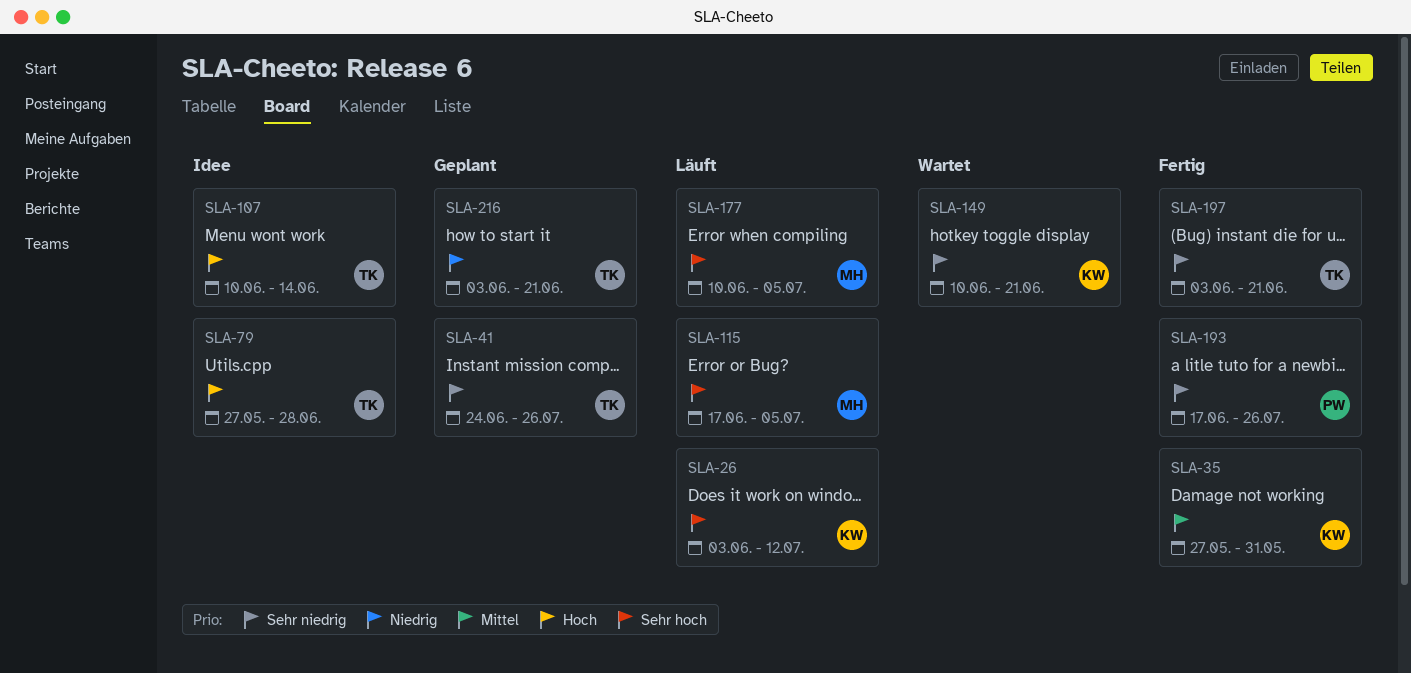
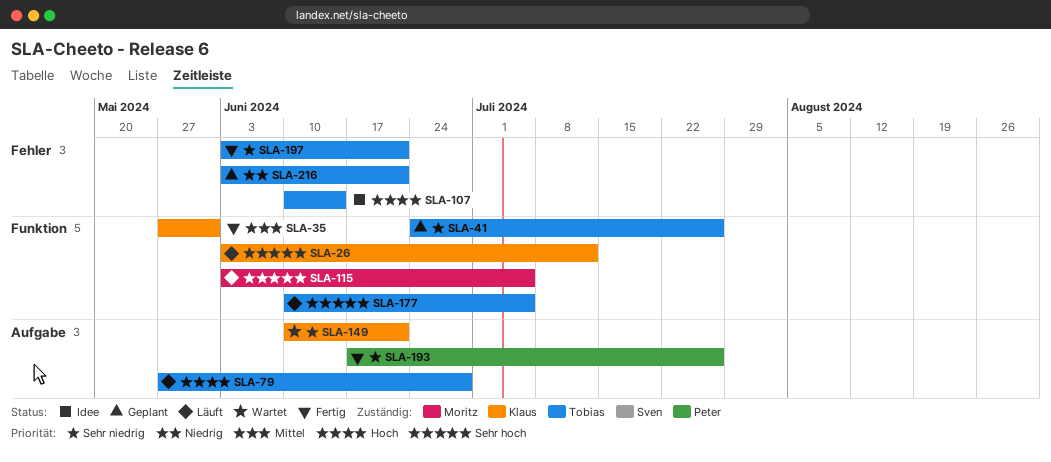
SLA-79, status: Idee -> Läuft
SLA-115, start: Jun 17 -> Jun 3
SLA-177, owner: Moritz -> Tobias

